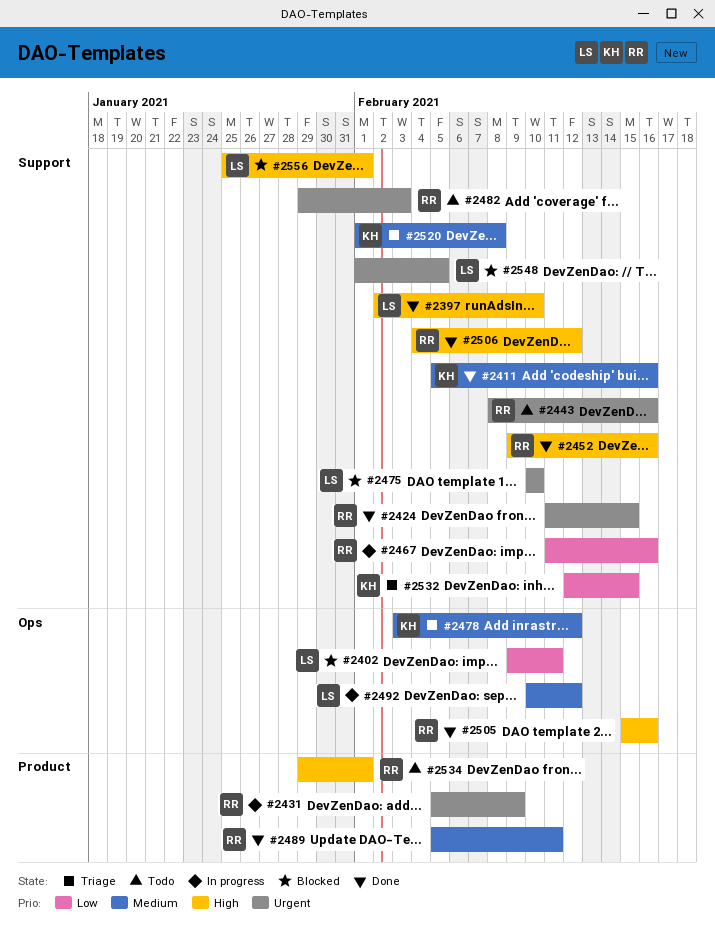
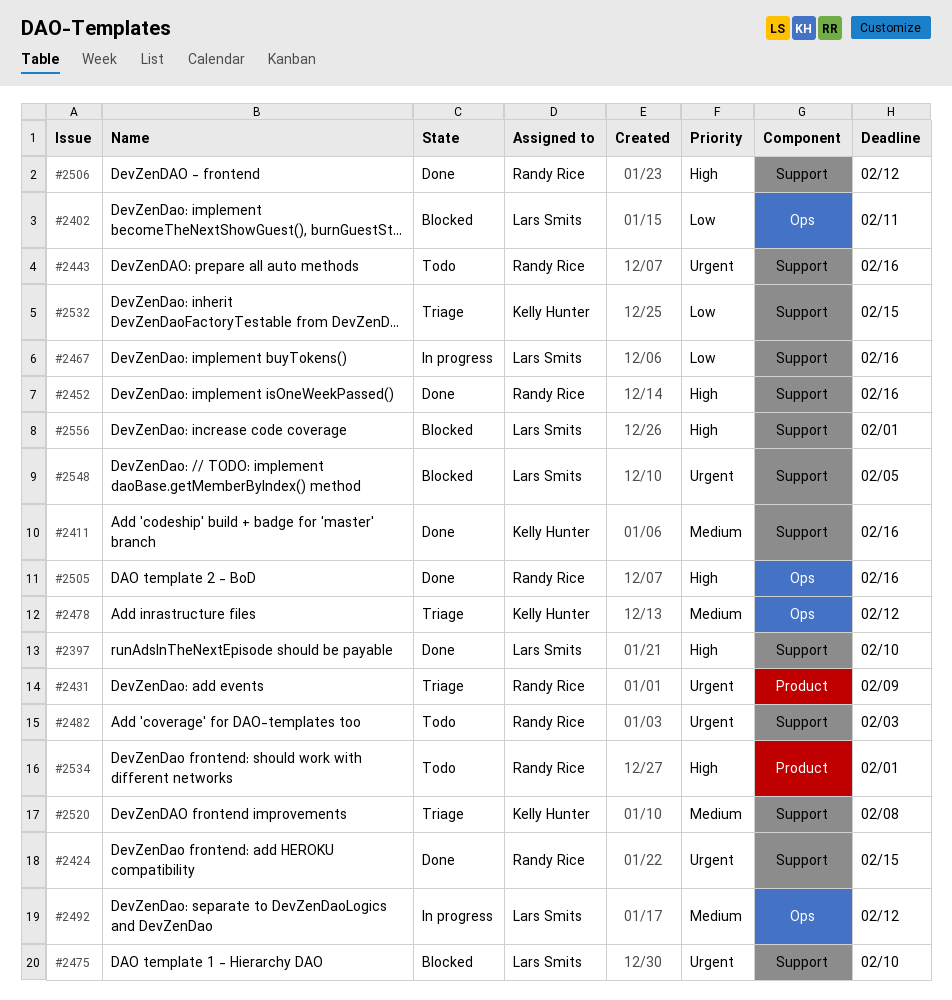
#2431, status: In progress -> Triage
#2467, owner: Randy Rice -> Lars Smits
#2489: present -> none

